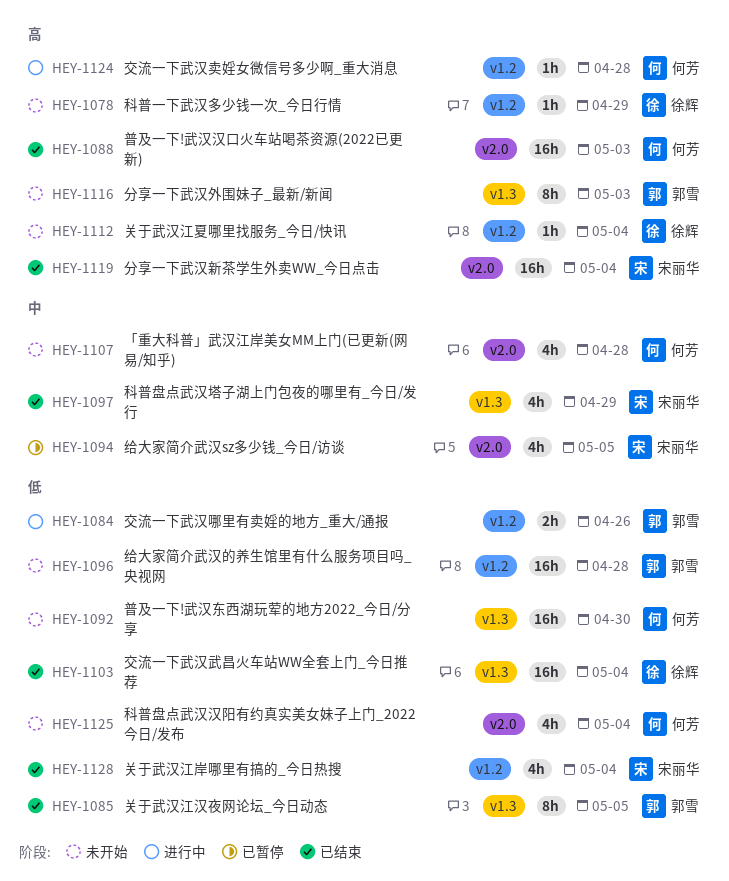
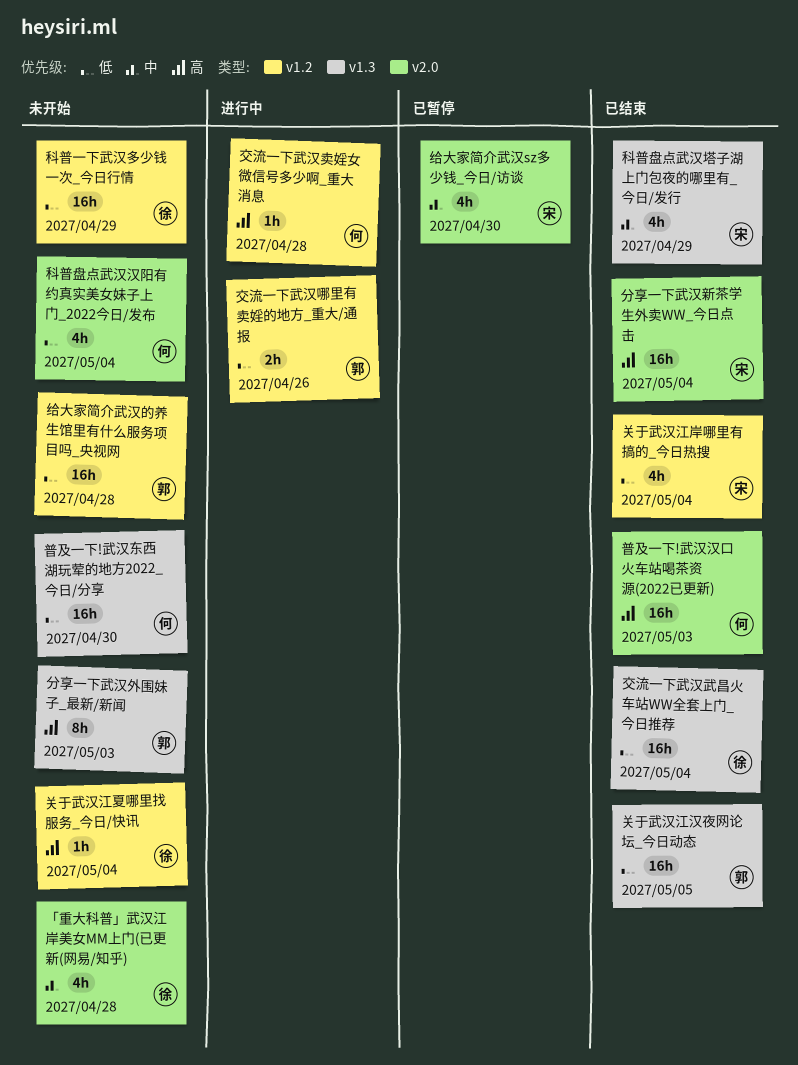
「重大科普」武汉江岸美女MM上门(已更新(网易/知乎), owner: 何芳 -> 徐辉
关于武汉江汉夜网论坛_今日动态, estimate: 8h -> 16h
科普一下武汉多少钱一次_今日行情, priority: 高 -> 低
科普一下武汉多少钱一次_今日行情, estimate: 1h -> 16h
给大家简介武汉sz多少钱_今日/访谈, due: May 5 -> Apr 30

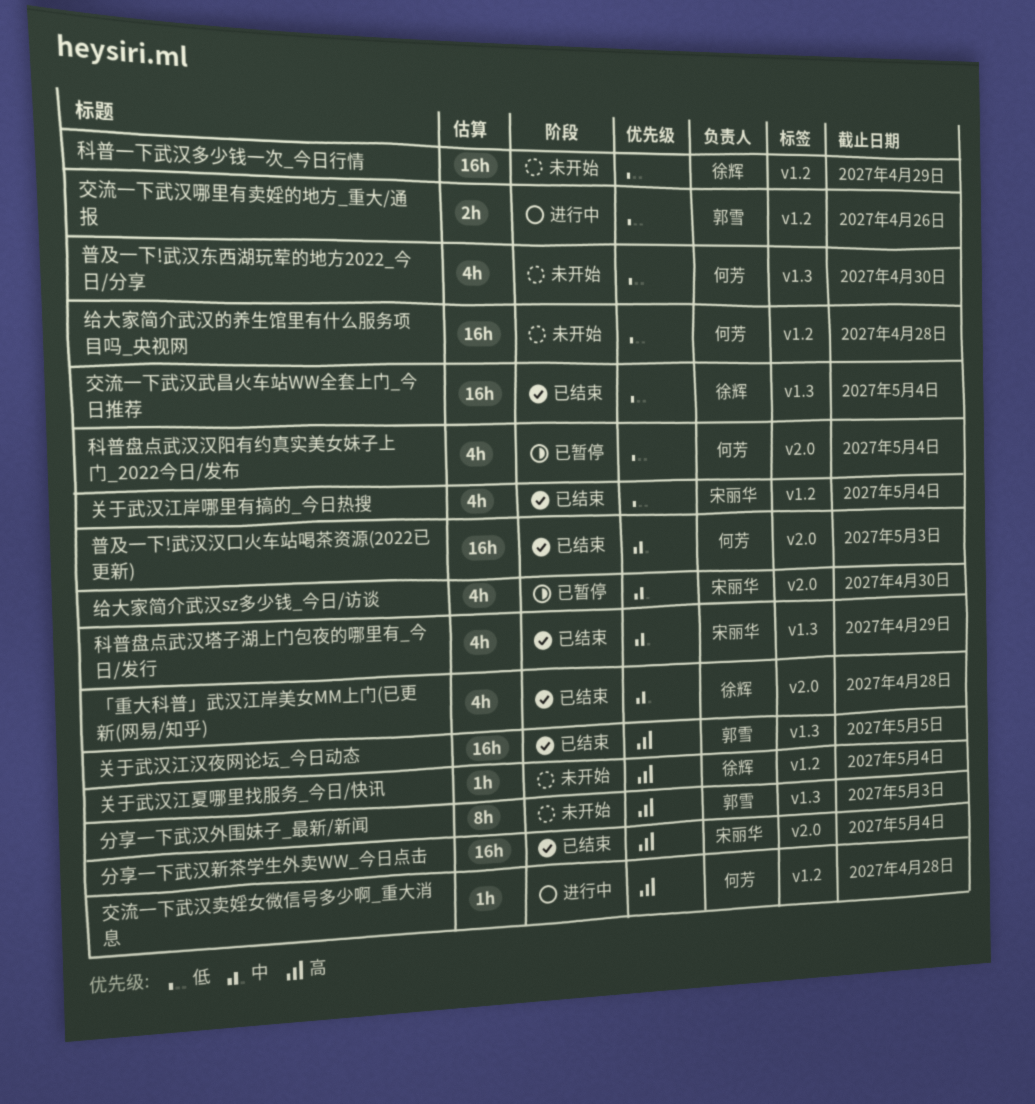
「重大科普」武汉江岸美女MM上门(已更新(网易/知乎), status: 未开始 -> 已结束
关于武汉江汉夜网论坛_今日动态, priority: 低 -> 高
普及一下!武汉东西湖玩荤的地方2022_今日/分享, estimate: 16h -> 4h
普及一下!武汉汉口火车站喝茶资源(2022已更新), priority: 高 -> 中
科普盘点武汉汉阳有约真实美女妹子上门_2022今日/发布, status: 未开始 -> 已暂停
给大家简介武汉的养生馆里有什么服务项目吗_央视网, owner: 郭雪 -> 何芳

